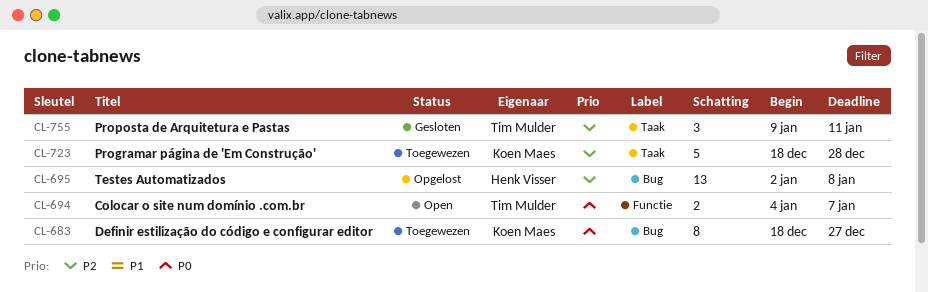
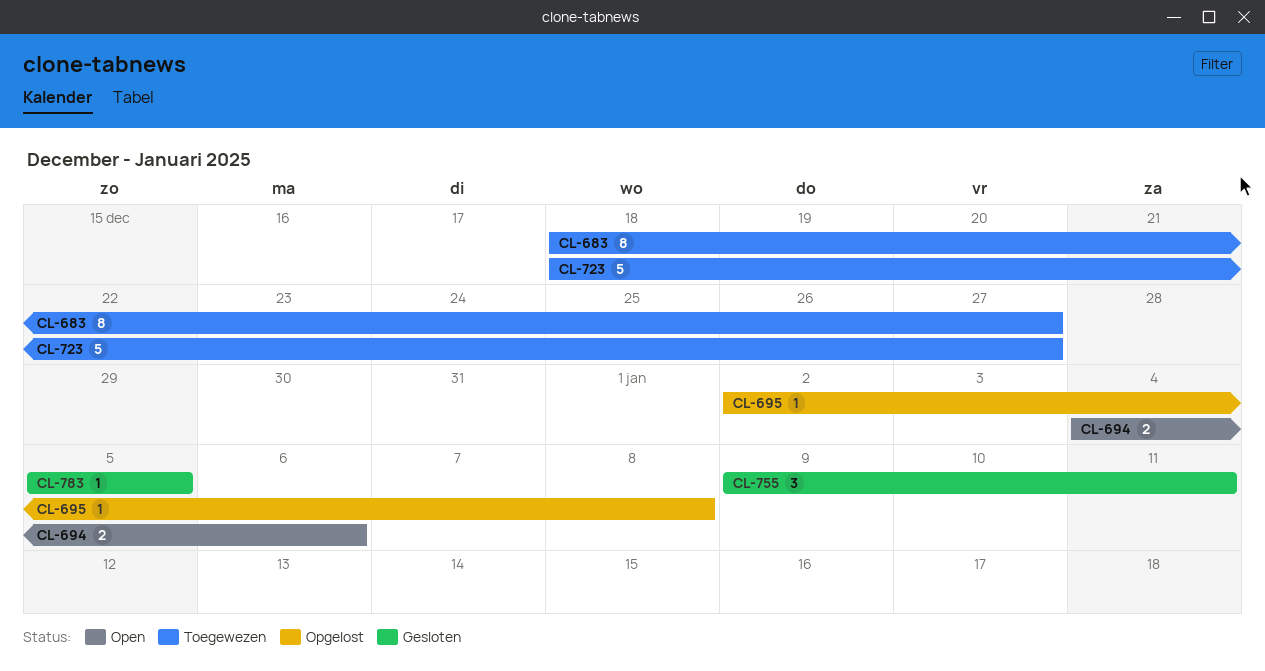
CL-694, due: Jan 7 -> Jan 6
CL-695, estimate: 13 -> 1
CL-723, due: Dec 28 -> Dec 27
CL-783: none -> present

